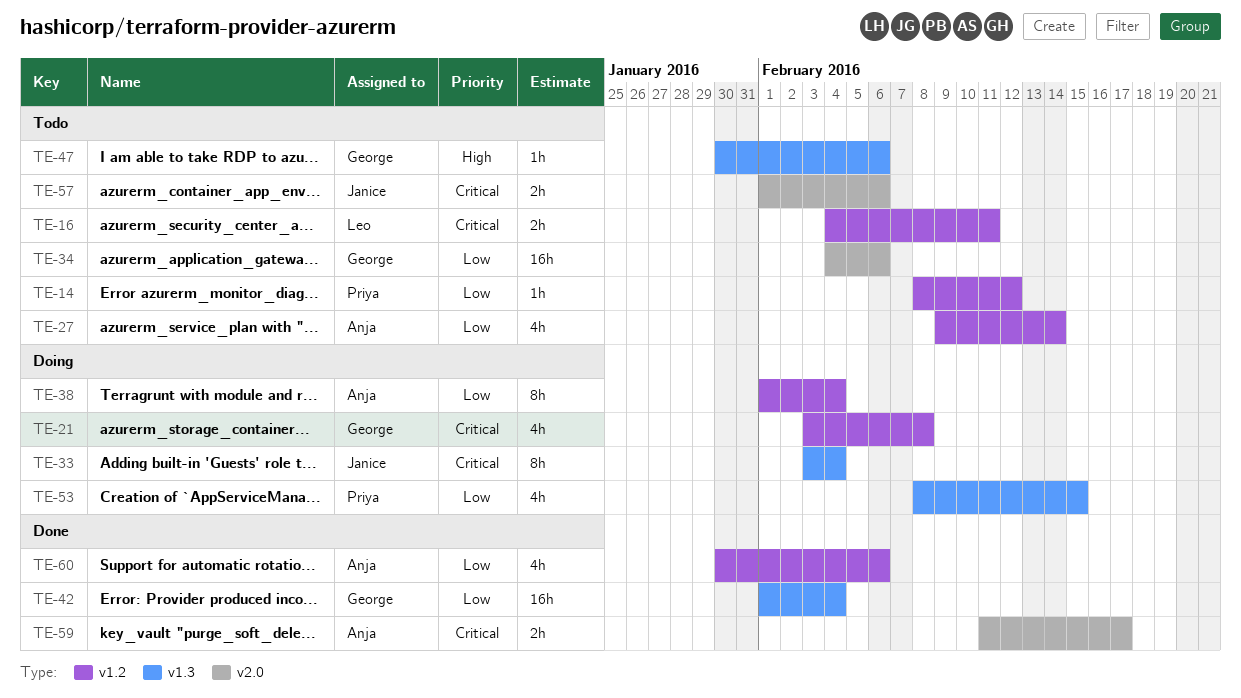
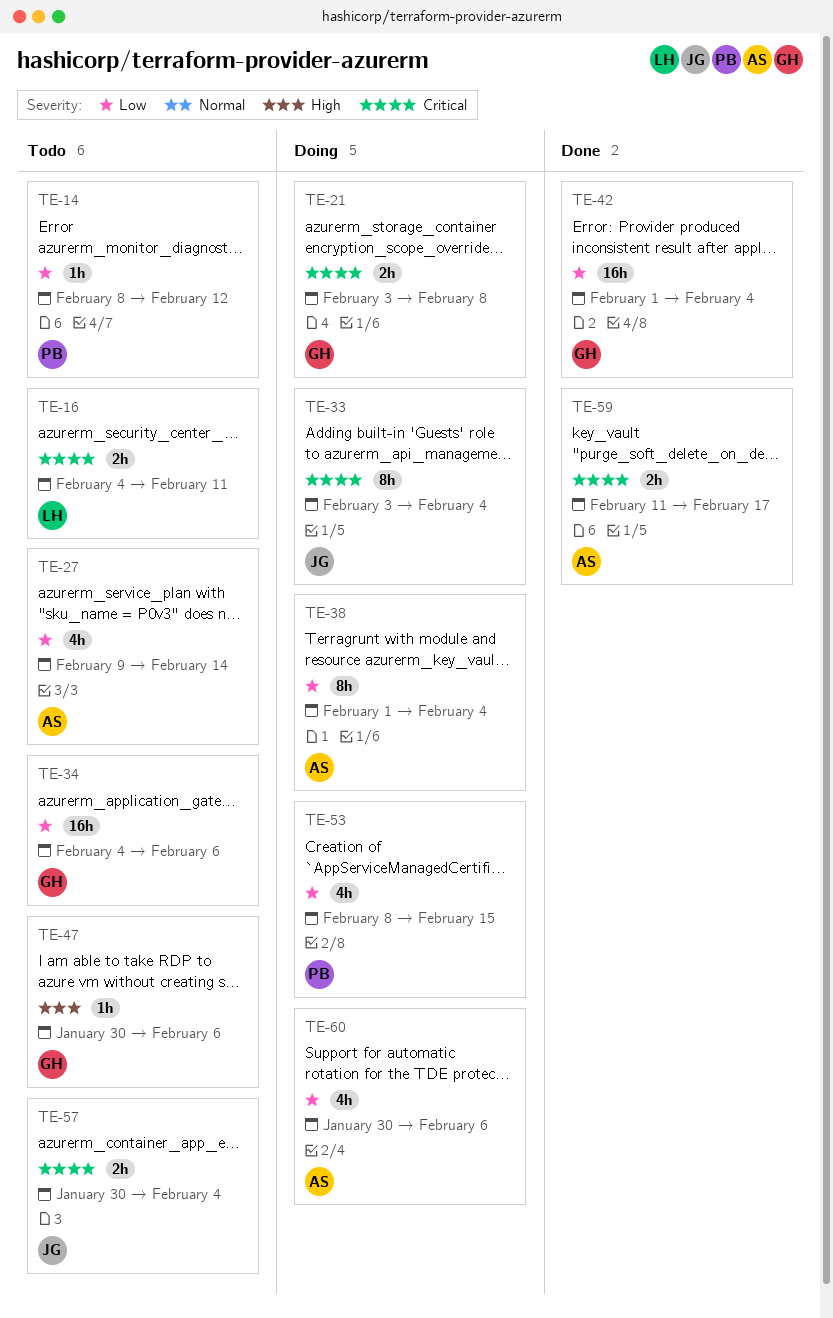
TE-21, estimate: 4h -> 2h
TE-57, start: Feb 1 -> Jan 30
TE-57, due: Feb 6 -> Feb 4
TE-60, status: Done -> Doing

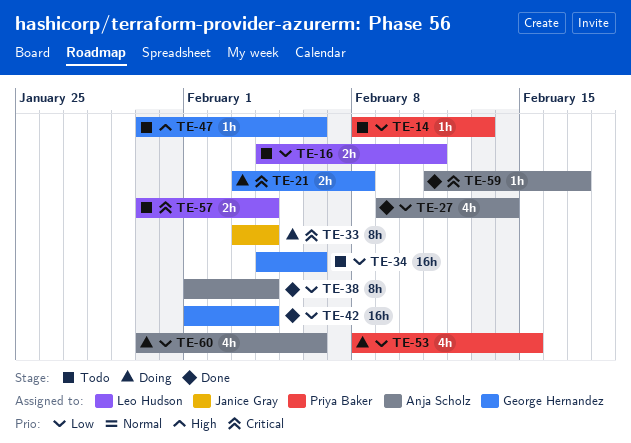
TE-14, due: Feb 12 -> Feb 13
TE-16, priority: Critical -> Low
TE-27, status: Todo -> Done
TE-38, status: Doing -> Done
TE-57, owner: Janice Gray -> Leo Hudson
TE-59, estimate: 2h -> 1h

